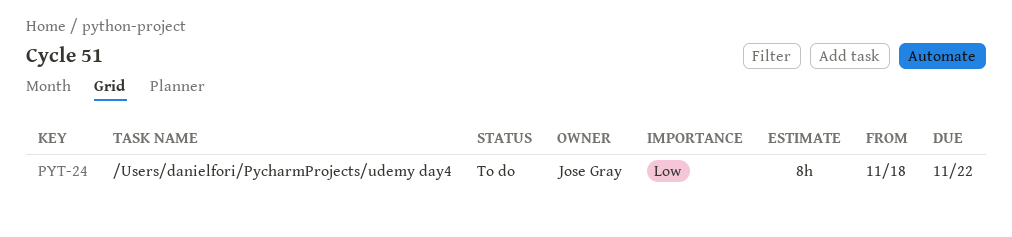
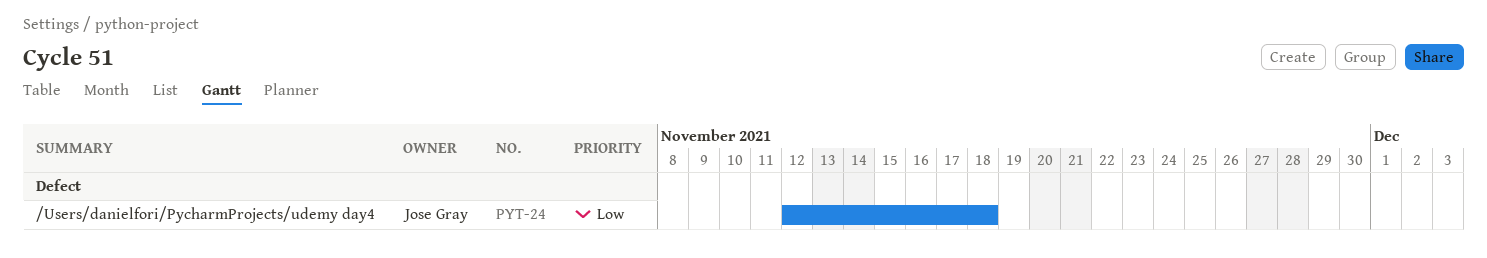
PYT-24, start: Nov 18 -> Nov 12
PYT-24, due: Nov 22 -> Nov 18

